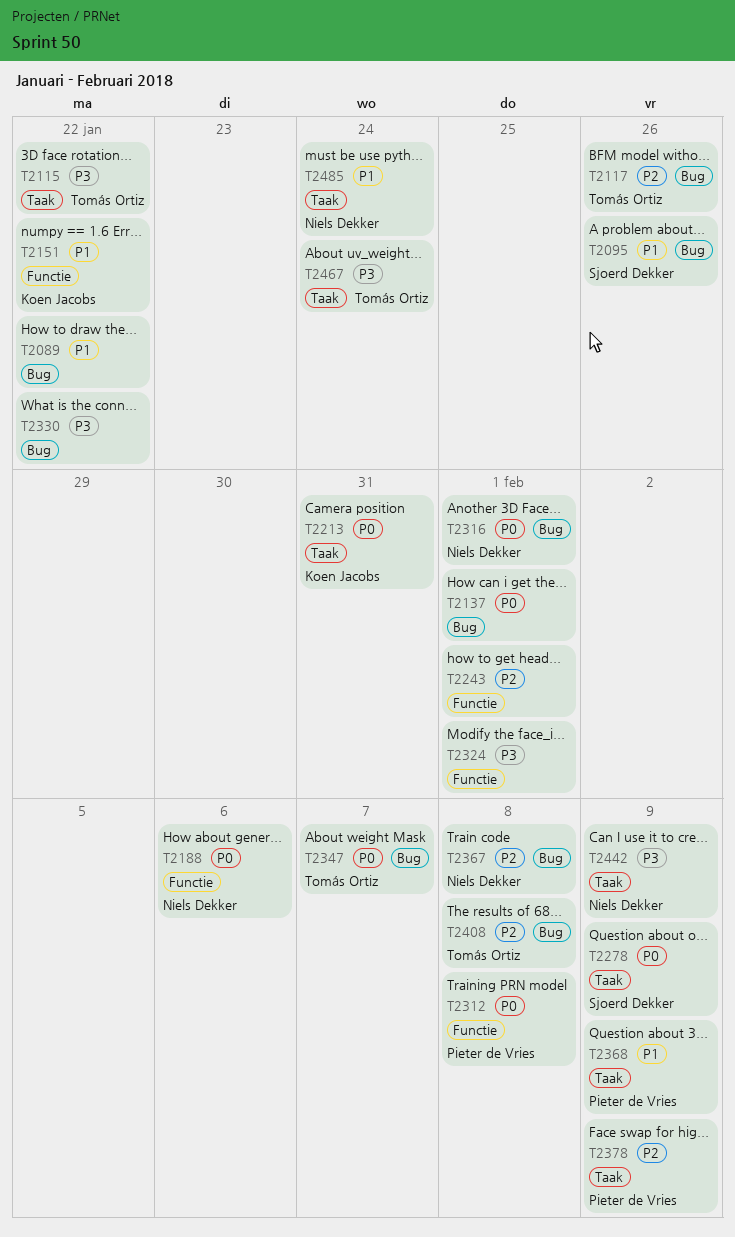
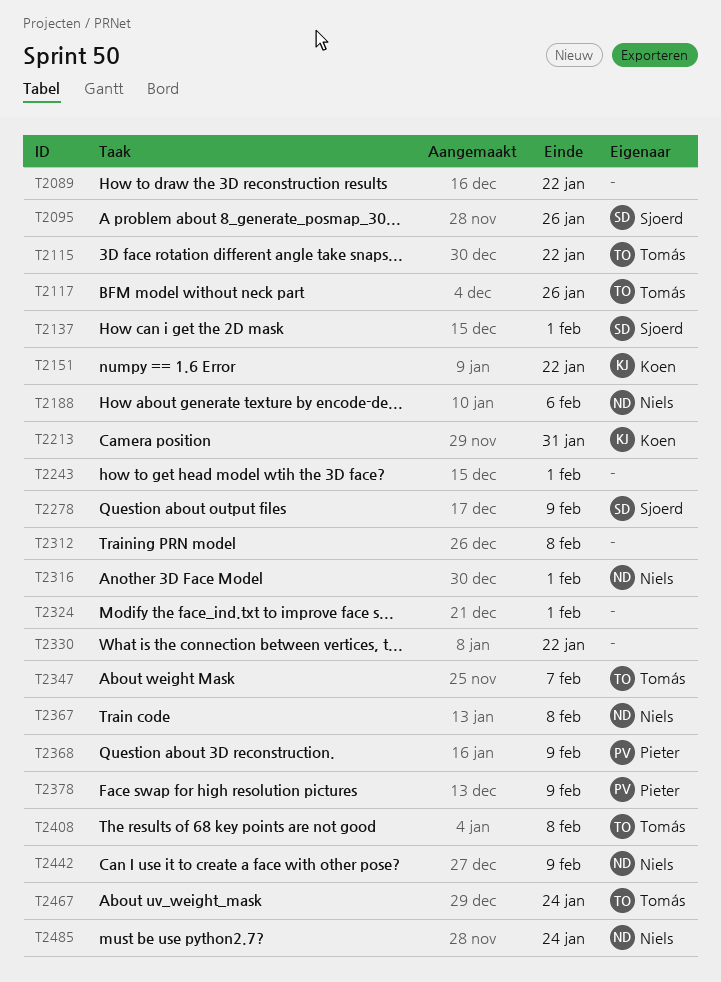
T2137, owner: none -> Sjoerd Dekker
T2312, owner: Pieter de Vries -> none

